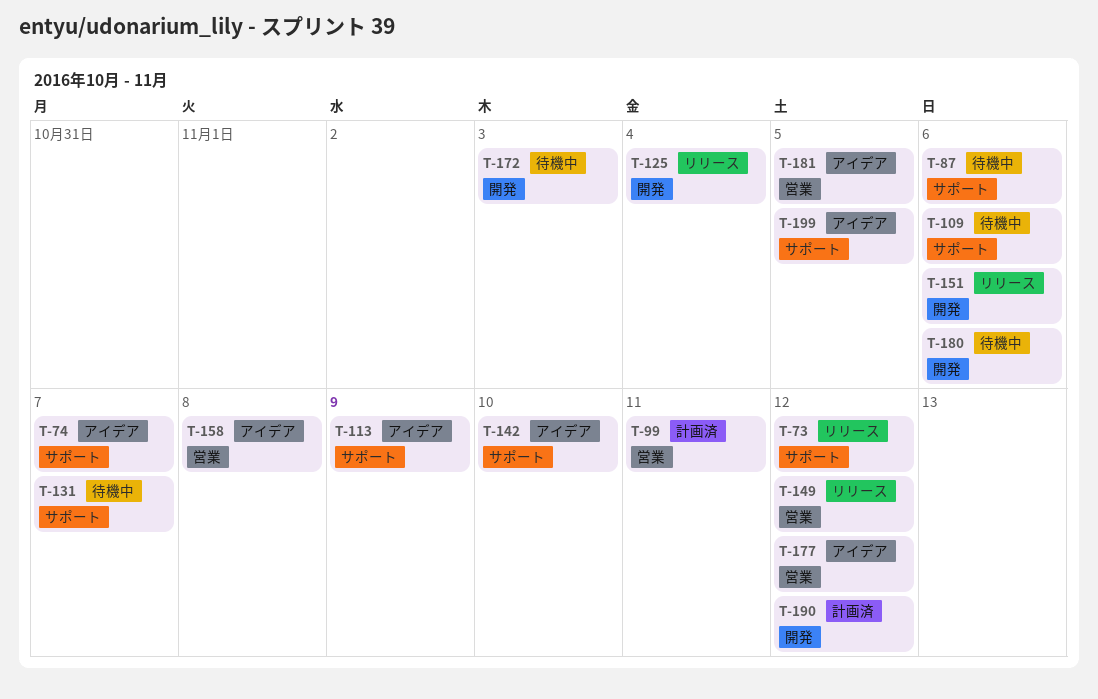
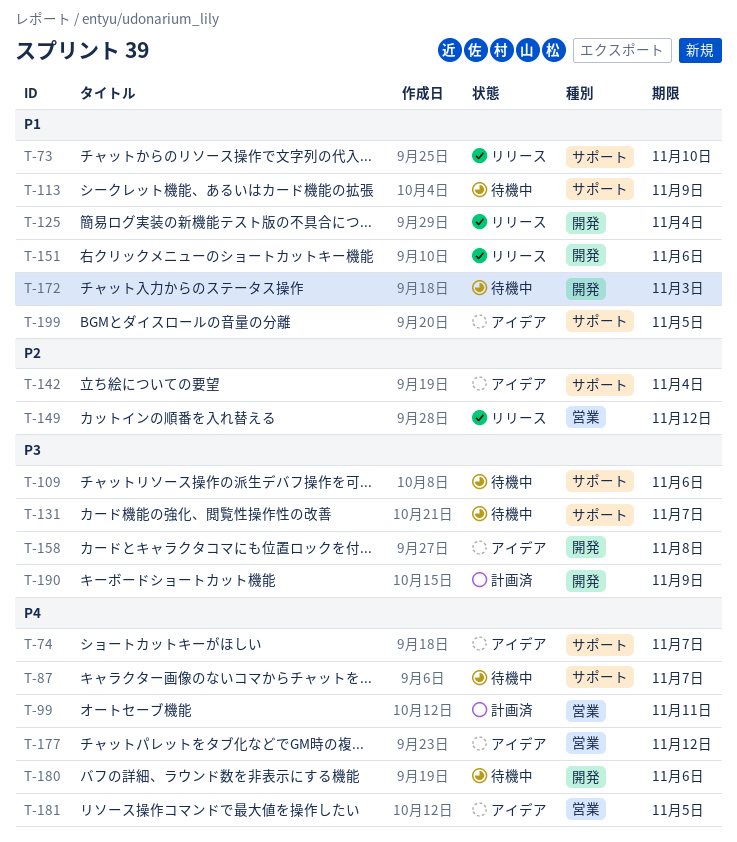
T-73, due: Nov 12 -> Nov 10
T-87, due: Nov 6 -> Nov 7
T-113, status: アイデア -> 待機中
T-142, due: Nov 10 -> Nov 4
T-158, label: 営業 -> 開発
T-190, due: Nov 12 -> Nov 9

